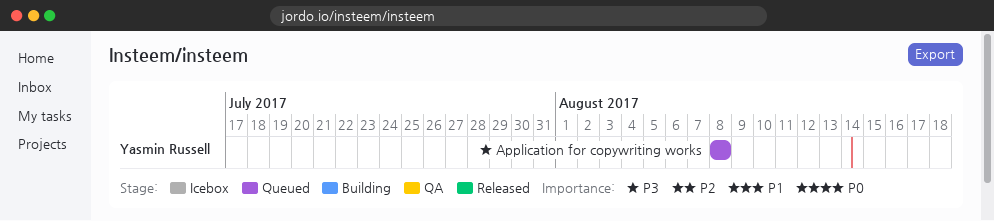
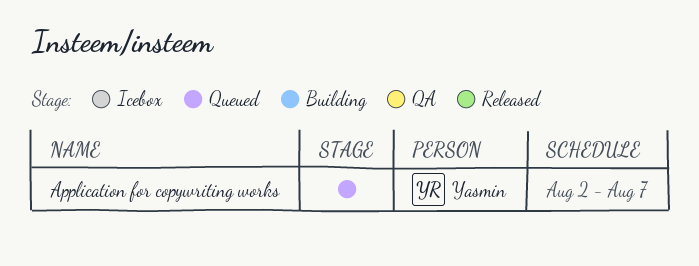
Application for copywriting works, start: Aug 8 -> Aug 2
Application for copywriting works, due: Aug 8 -> Aug 7

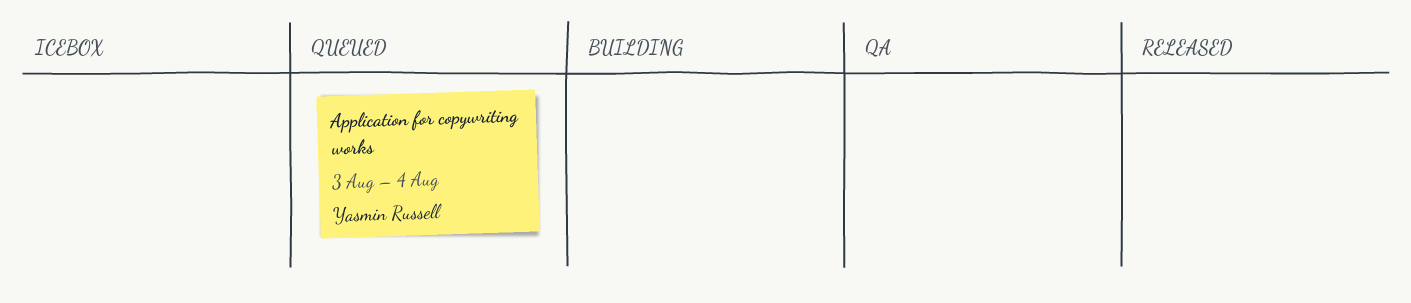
Application for copywriting works, start: Aug 2 -> Aug 3
Application for copywriting works, due: Aug 7 -> Aug 4

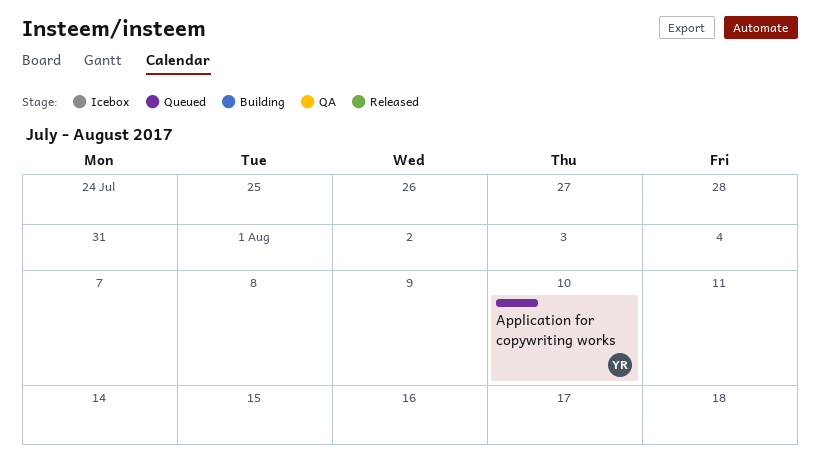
Application for copywriting works, due: Aug 4 -> Aug 10

